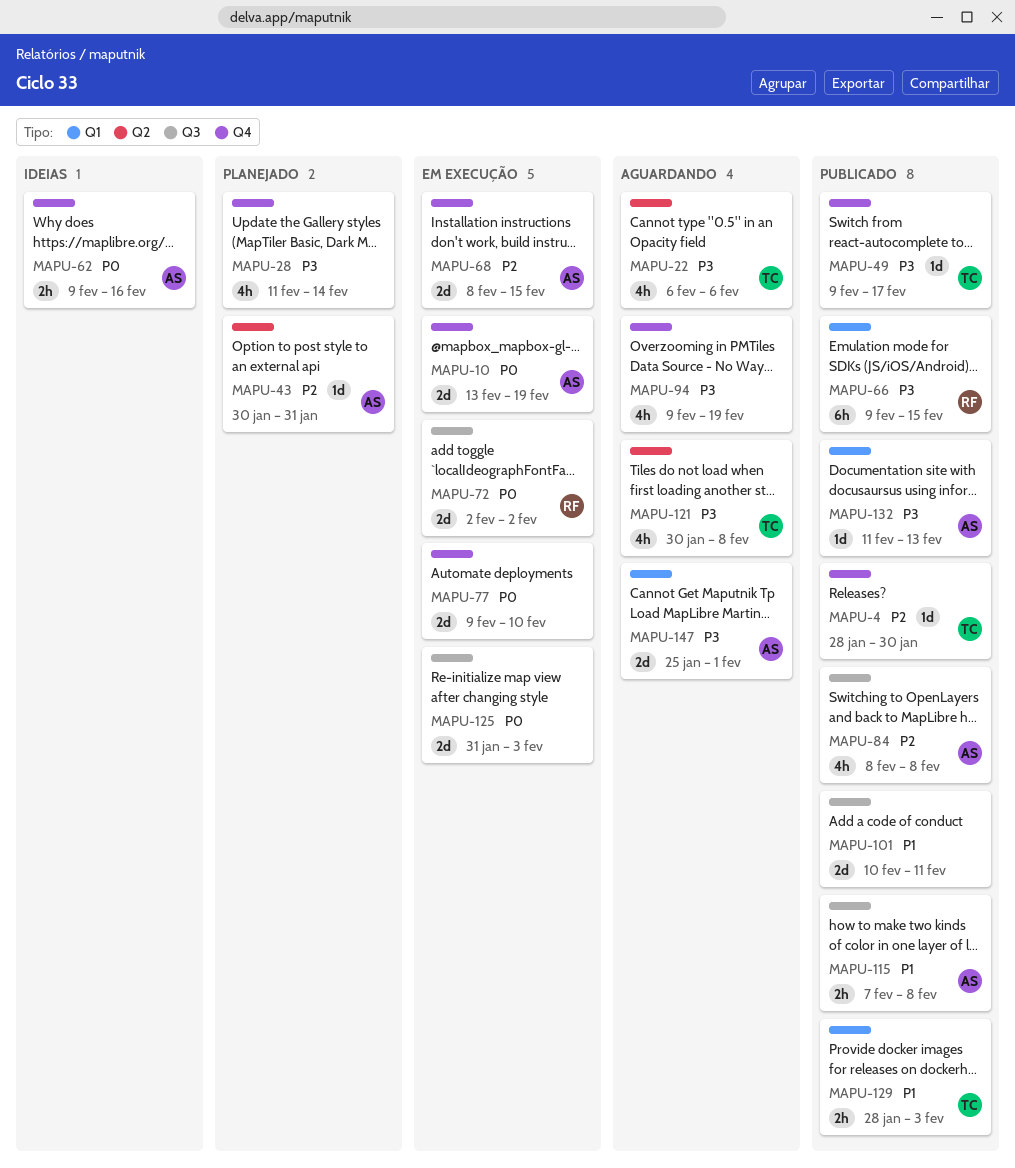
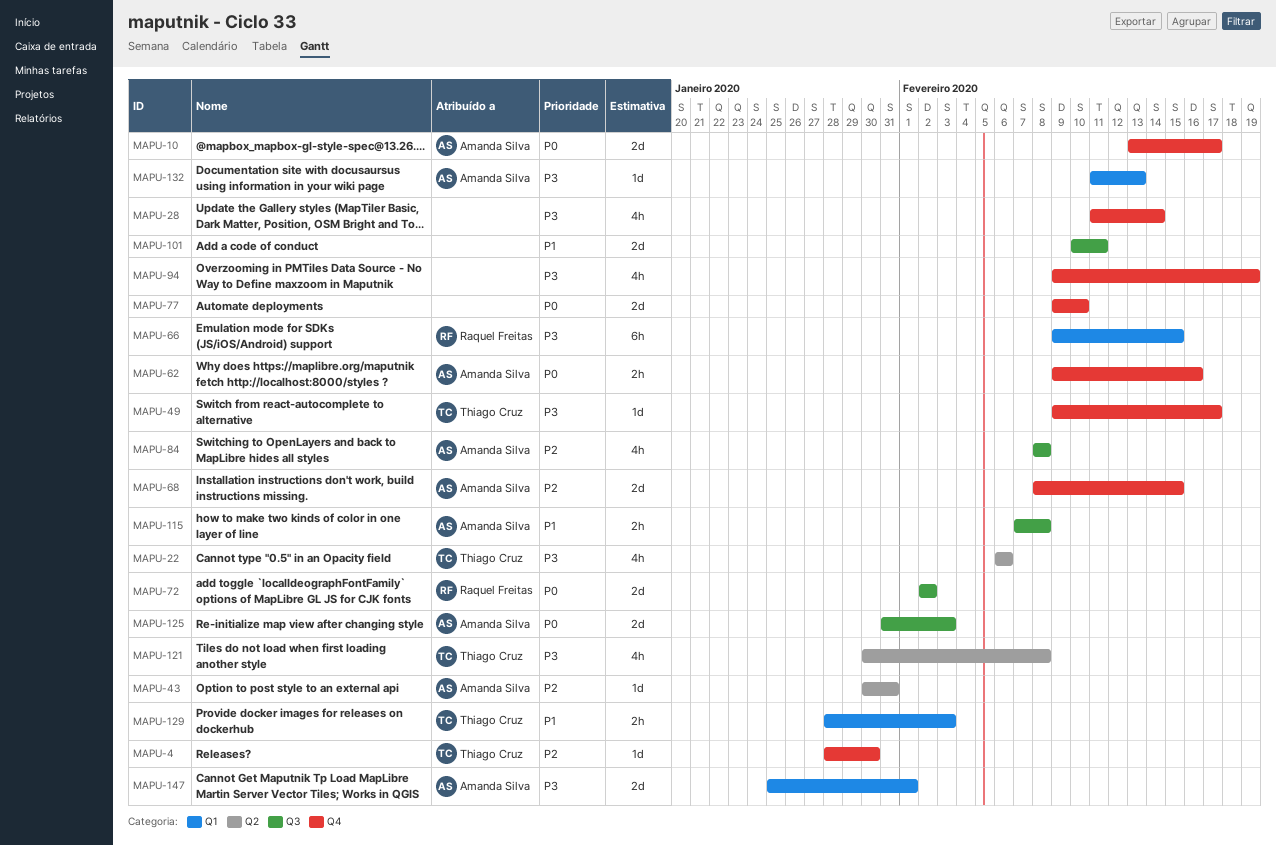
MAPU-10, due: Feb 19 -> Feb 17
MAPU-125, owner: none -> Amanda Silva

